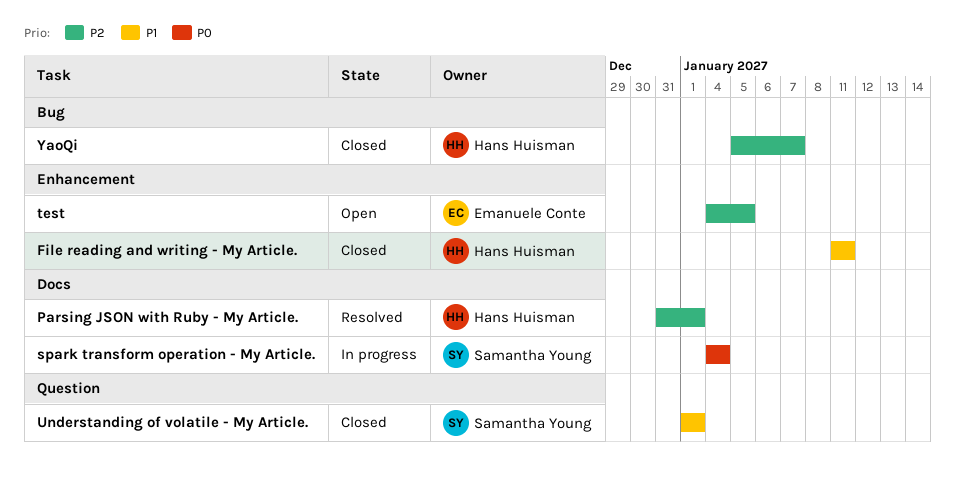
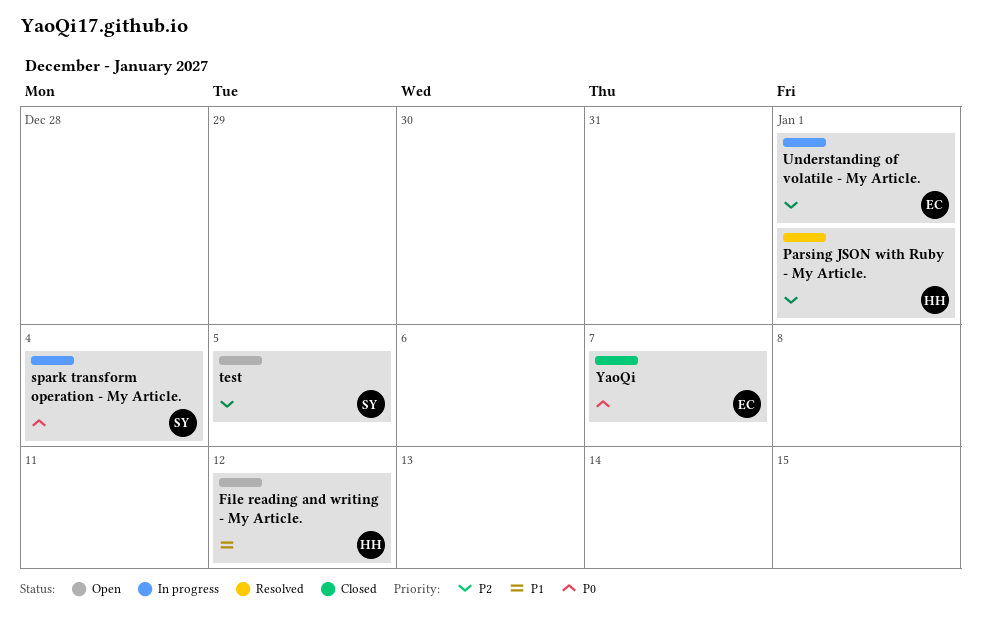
File reading and writing - My Article., status: Closed -> Open
File reading and writing - My Article., due: Jan 11 -> Jan 12
test, owner: Emanuele Conte -> Samantha Young
Understanding of volatile - My Article., status: Closed -> In progress
Understanding of volatile - My Article., owner: Samantha Young -> Emanuele Conte
Understanding of volatile - My Article., priority: P1 -> P2
YaoQi, owner: Hans Huisman -> Emanuele Conte
YaoQi, priority: P2 -> P0

